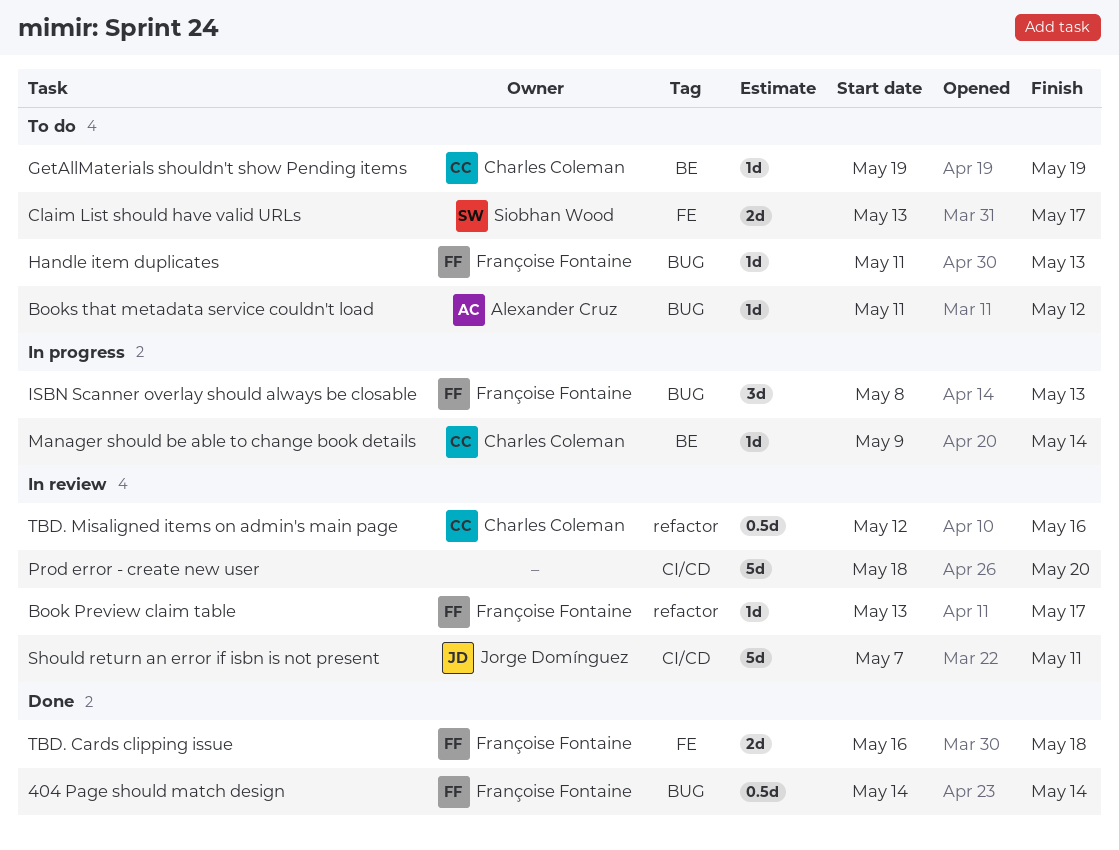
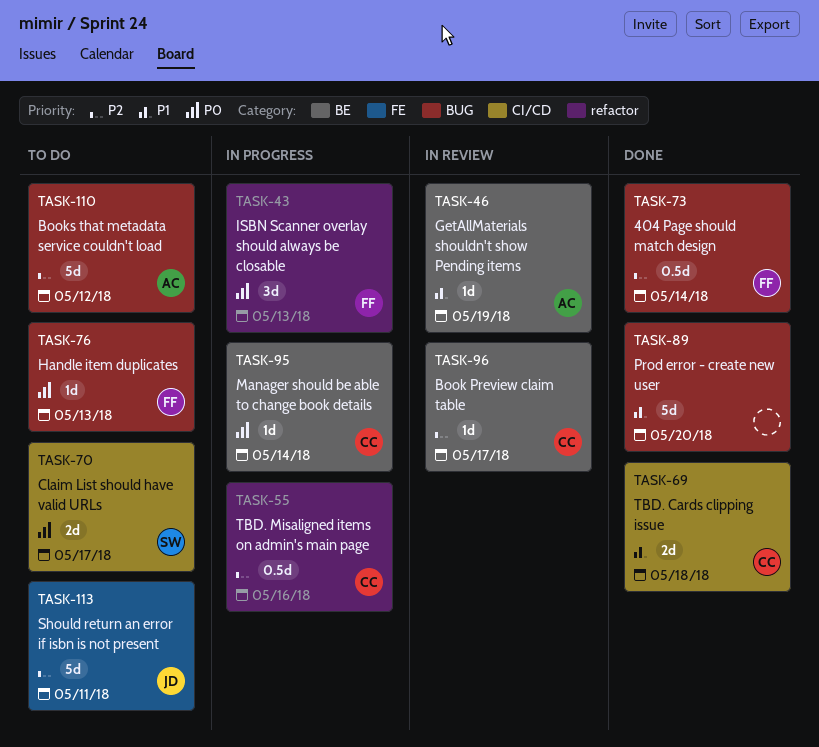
Book Preview claim table, owner: Françoise Fontaine -> Charles Coleman
Book Preview claim table, label: refactor -> BE
Books that metadata service couldn't load, estimate: 1d -> 5d
Claim List should have valid URLs, label: FE -> CI/CD
GetAllMaterials shouldn't show Pending items, status: To do -> In review
GetAllMaterials shouldn't show Pending items, owner: Charles Coleman -> Alexander Cruz
ISBN Scanner overlay should always be closable, label: BUG -> refactor
Prod error - create new user, status: In review -> Done
Prod error - create new user, label: CI/CD -> BUG
Should return an error if isbn is not present, status: In review -> To do
Should return an error if isbn is not present, label: CI/CD -> FE
TBD. Cards clipping issue, owner: Françoise Fontaine -> Charles Coleman
TBD. Cards clipping issue, label: FE -> CI/CD
TBD. Misaligned items on admin's main page, status: In review -> In progress

